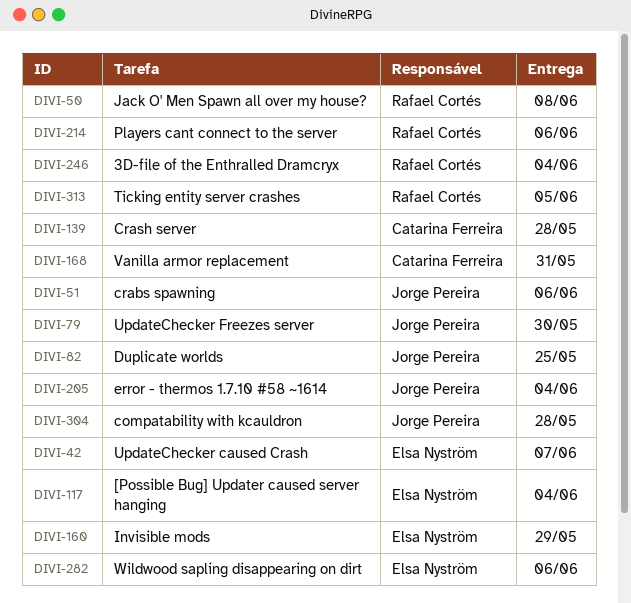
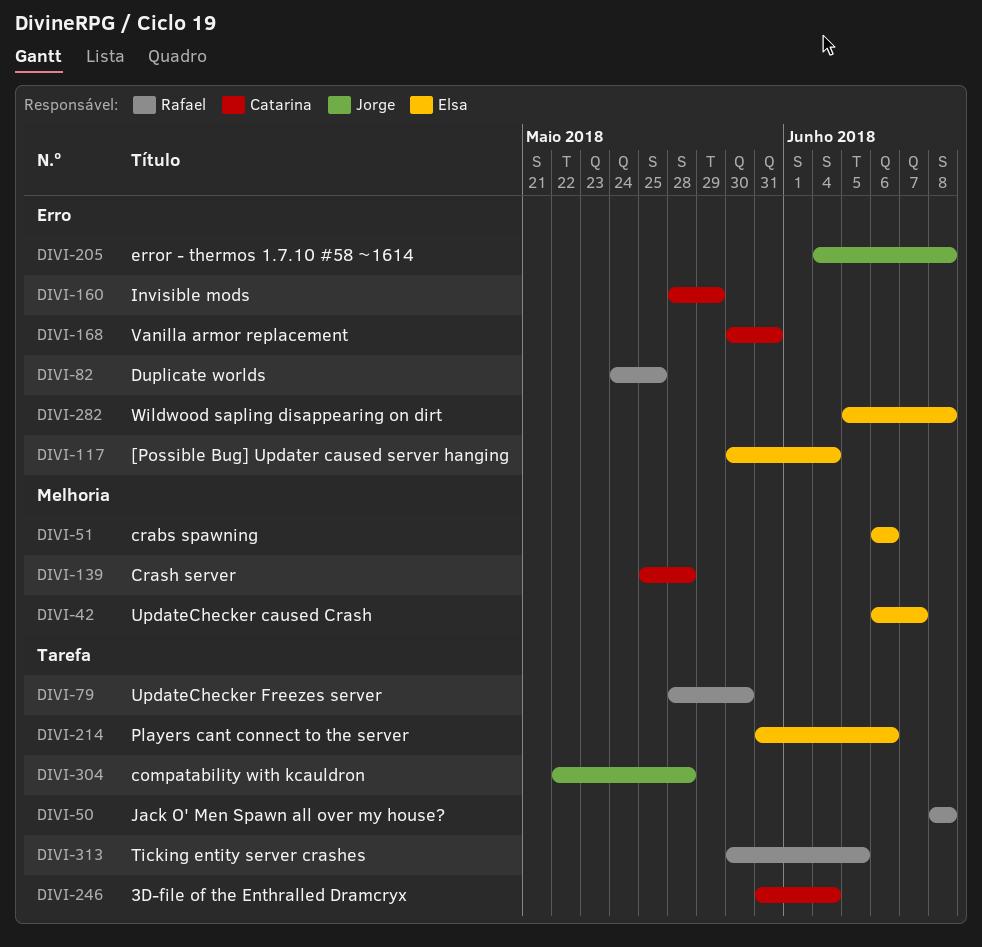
DIVI-51, owner: Jorge Pereira -> Elsa Nyström
DIVI-79, owner: Jorge Pereira -> Rafael Cortés
DIVI-82, owner: Jorge Pereira -> Rafael Cortés
DIVI-160, owner: Elsa Nyström -> Catarina Ferreira
DIVI-205, due: Jun 4 -> Jun 8
DIVI-214, owner: Rafael Cortés -> Elsa Nyström
DIVI-246, owner: Rafael Cortés -> Catarina Ferreira
DIVI-282, due: Jun 6 -> Jun 8

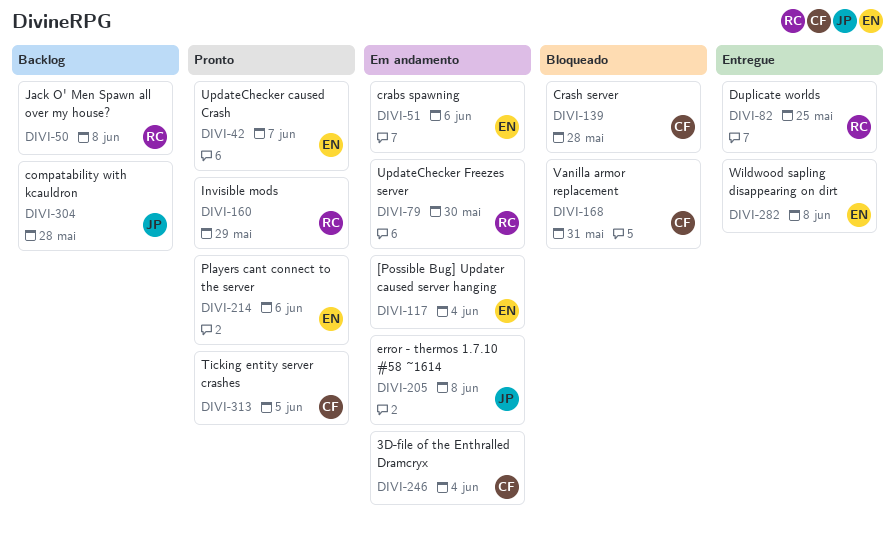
DIVI-160, owner: Catarina -> Rafael
DIVI-313, owner: Rafael -> Catarina

